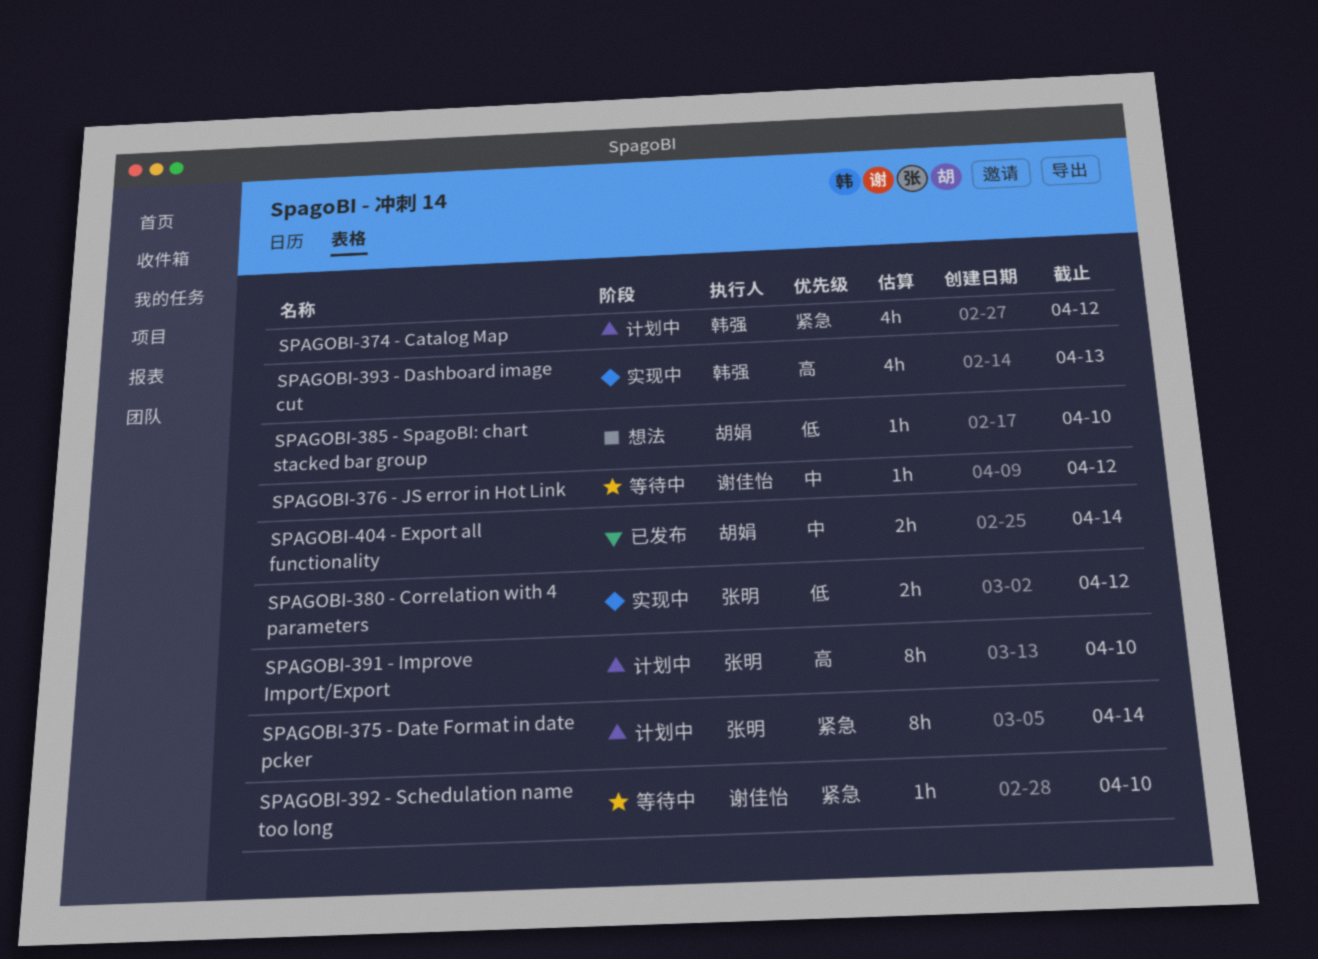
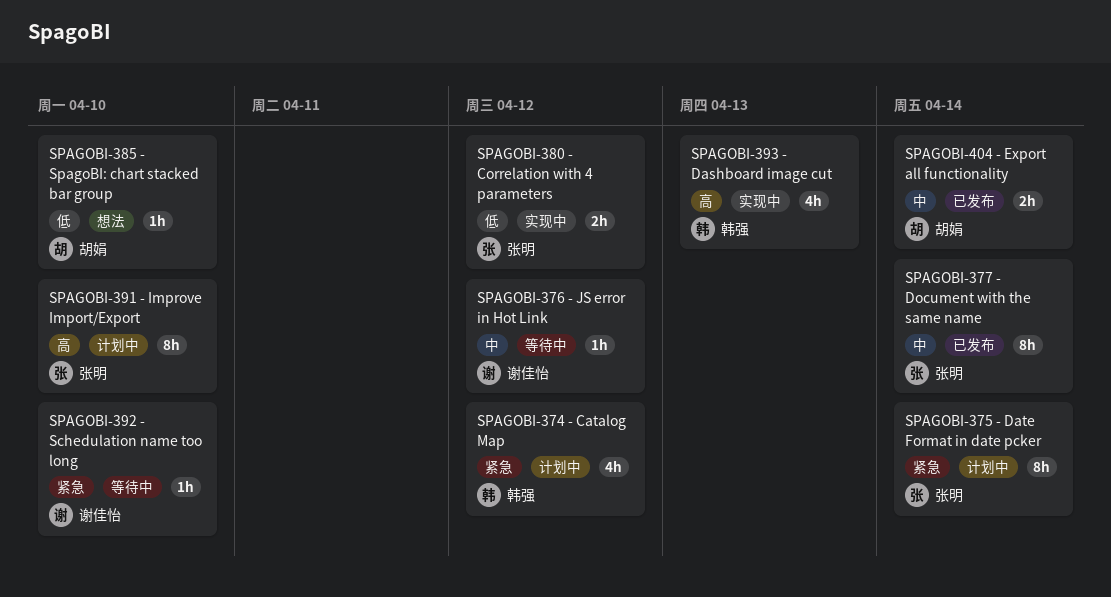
SPAGOBI-377 - Document with the same name: none -> present

